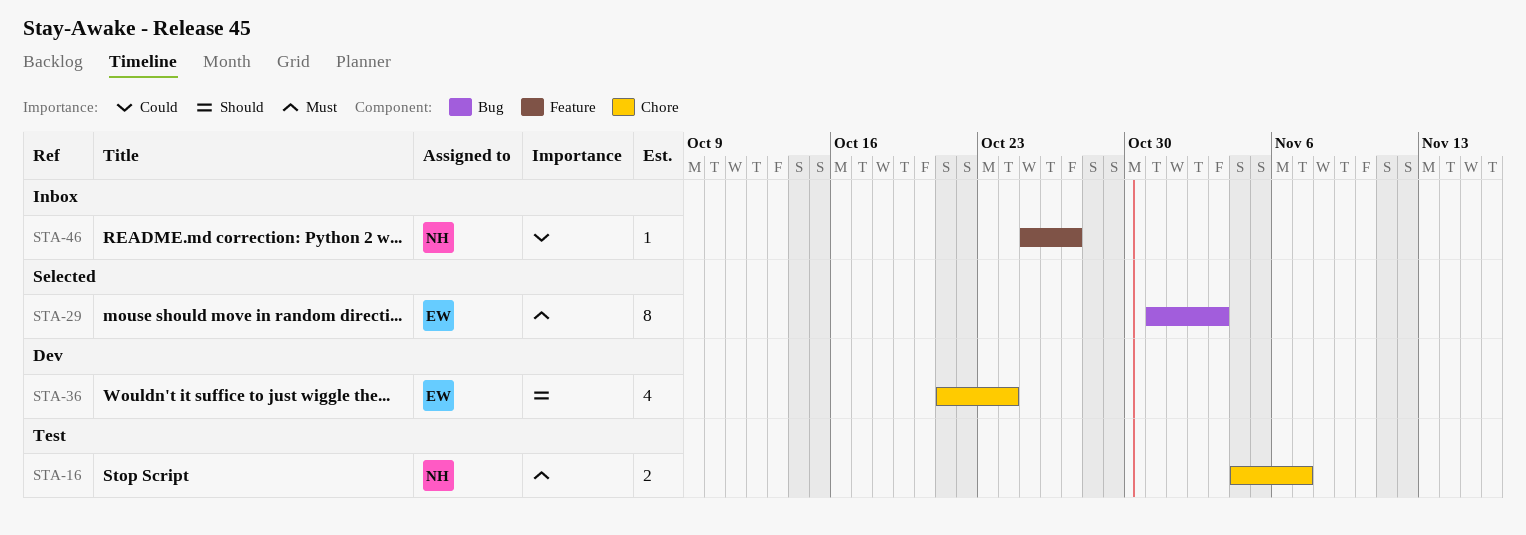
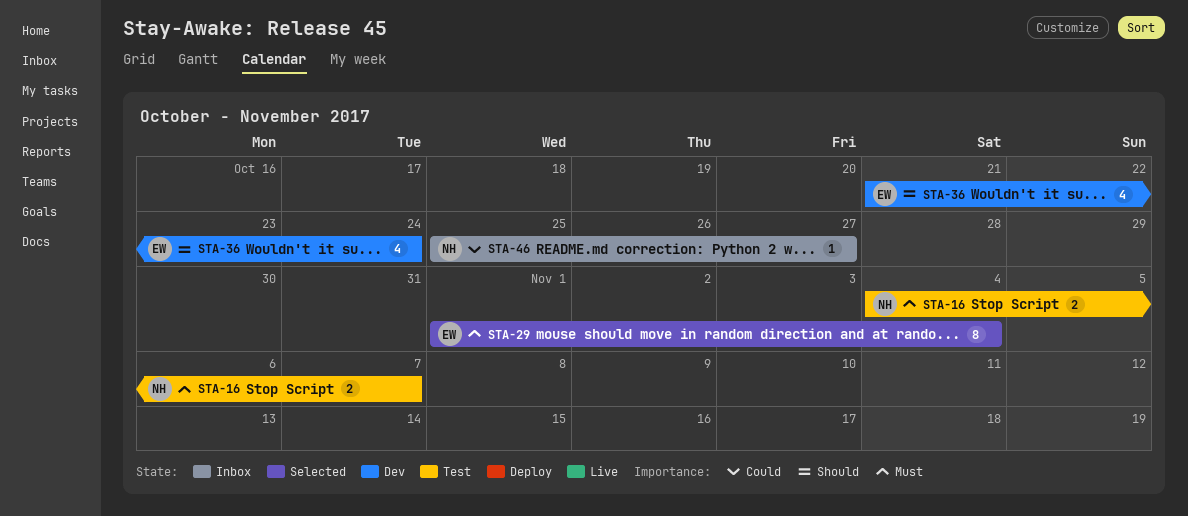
STA-29, start: Oct 31 -> Nov 1
STA-29, due: Nov 3 -> Nov 4

